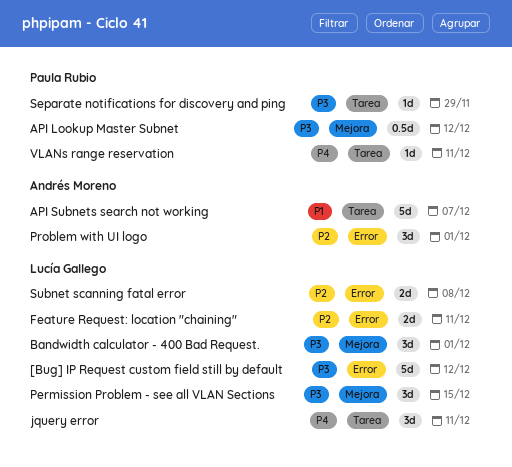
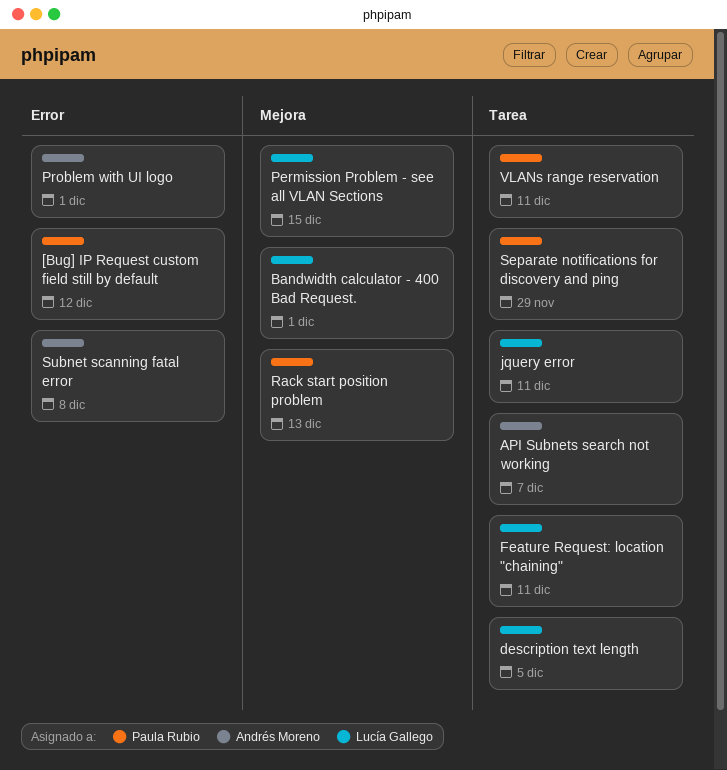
[Bug] IP Request custom field still by default, owner: Lucía Gallego -> Paula Rubio
API Lookup Master Subnet: present -> none
description text length: none -> present
Feature Request: location "chaining", label: Error -> Tarea
Rack start position problem: none -> present
Subnet scanning fatal error, owner: Lucía Gallego -> Andrés Moreno

